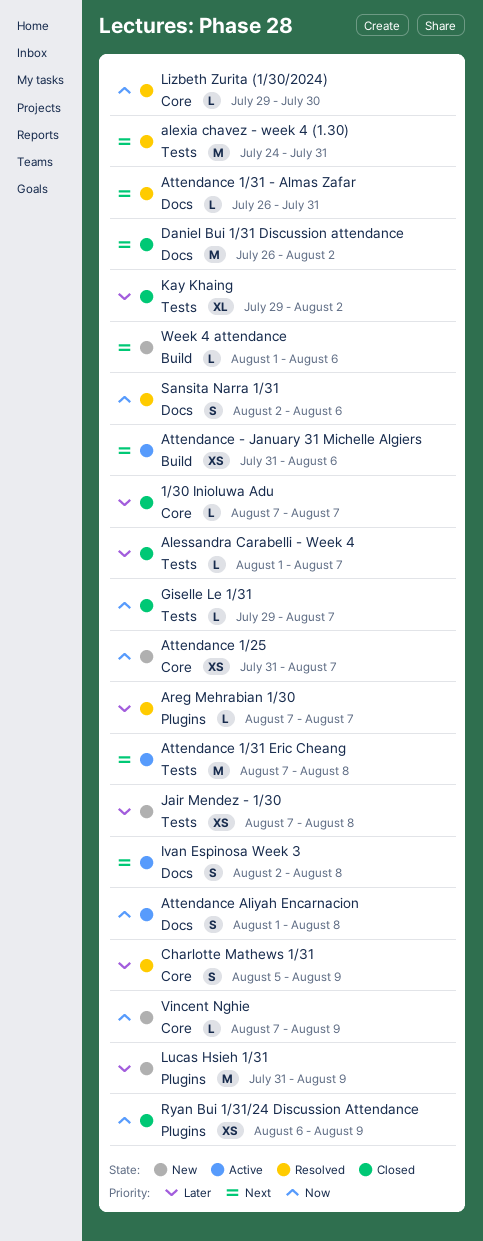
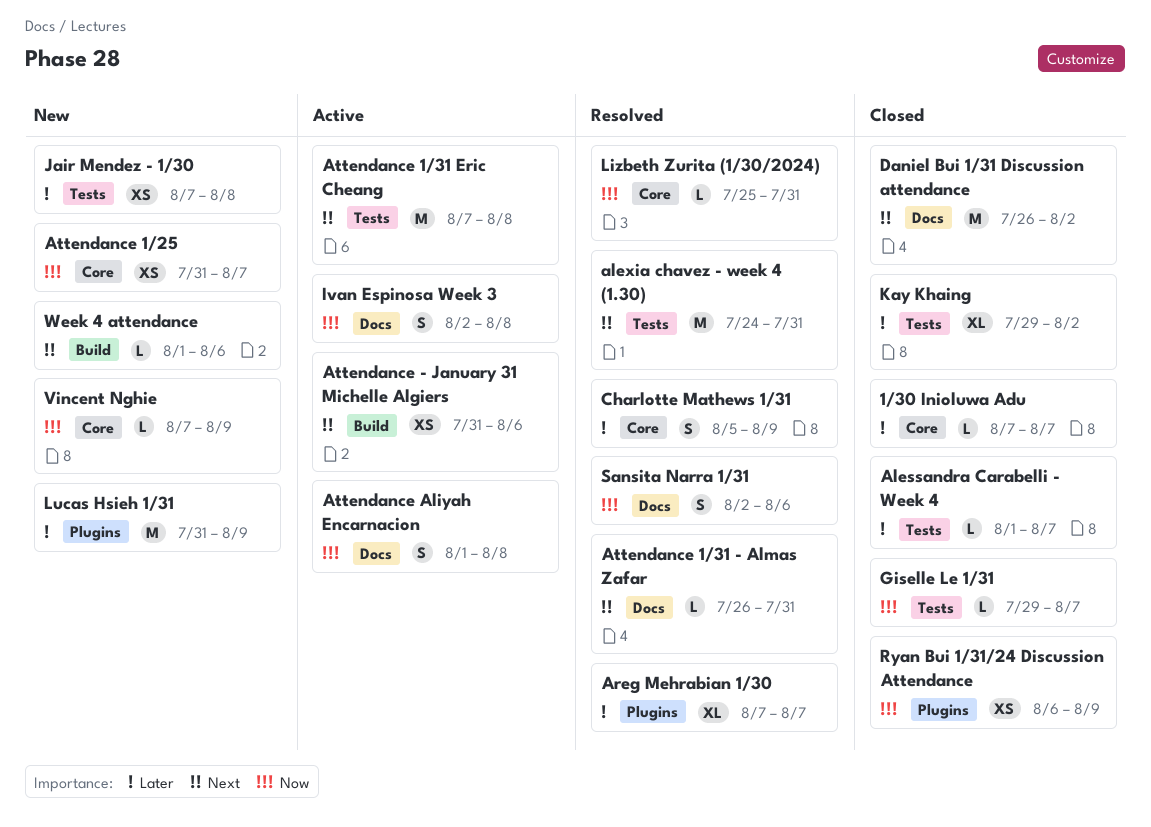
Areg Mehrabian 1/30, estimate: L -> XL
Ivan Espinosa Week 3, priority: Next -> Now
Lizbeth Zurita (1/30/2024), start: Jul 29 -> Jul 25
Lizbeth Zurita (1/30/2024), due: Jul 30 -> Jul 31

